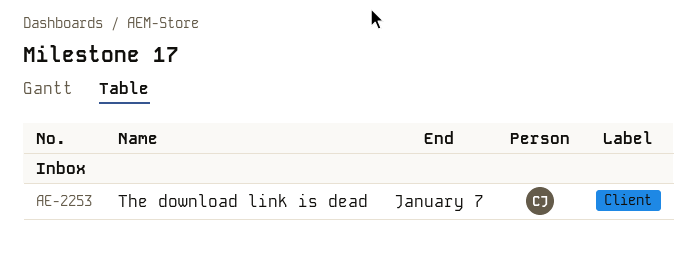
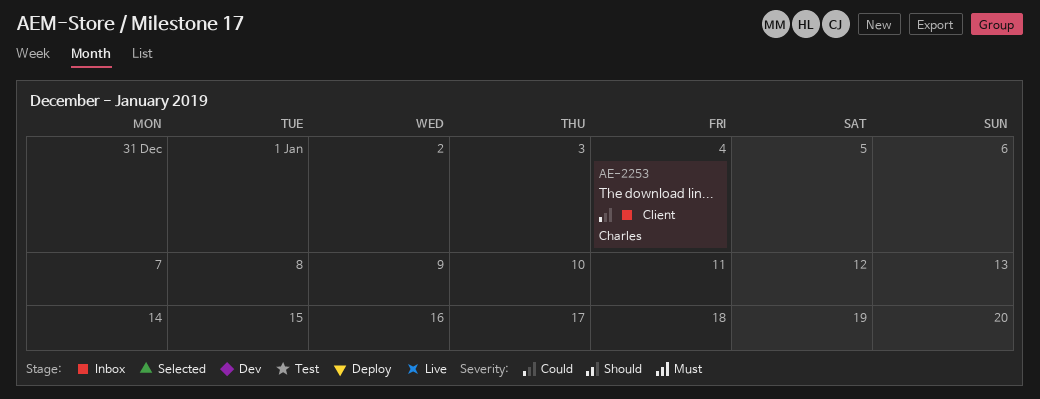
AE-2253, due: Jan 7 -> Jan 4

